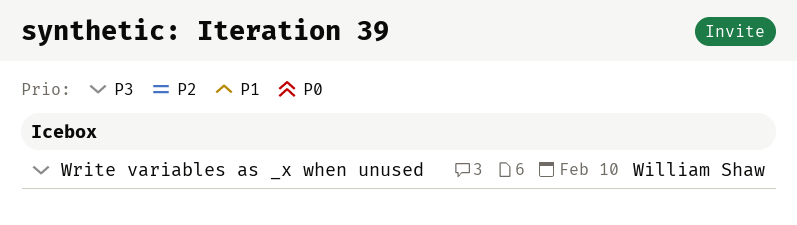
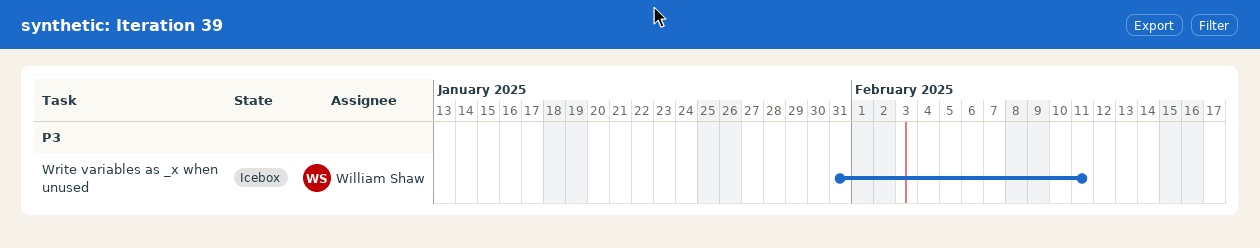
Write variables as _x when unused, due: Feb 10 -> Feb 11

